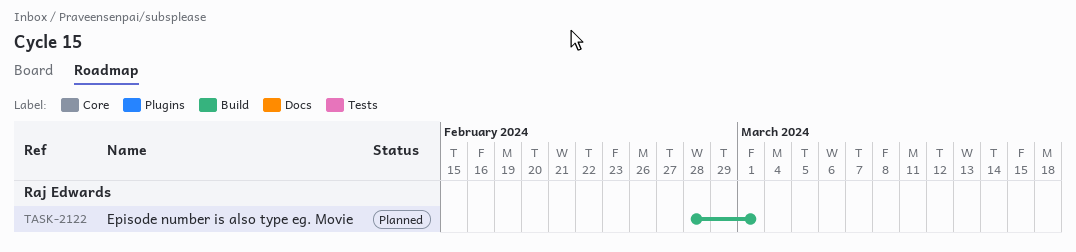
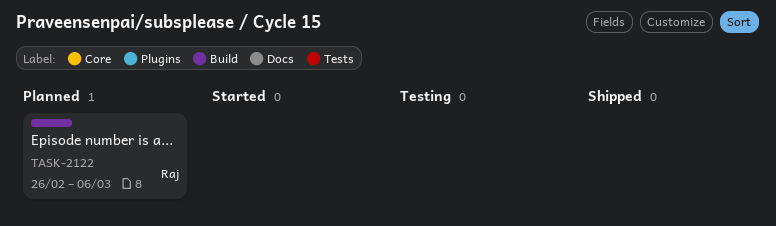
TASK-2122, start: Feb 28 -> Feb 26
TASK-2122, due: Mar 1 -> Mar 6

